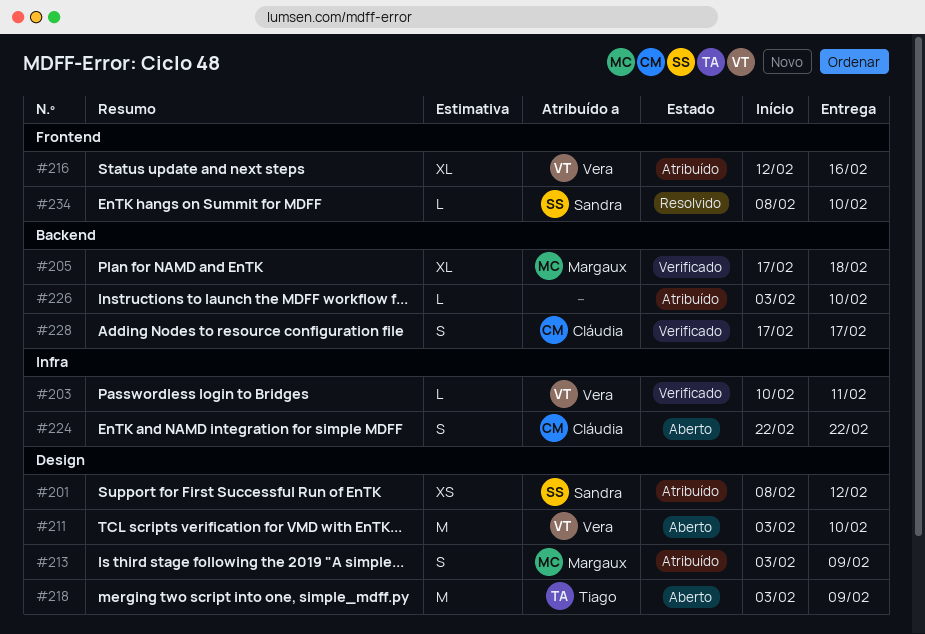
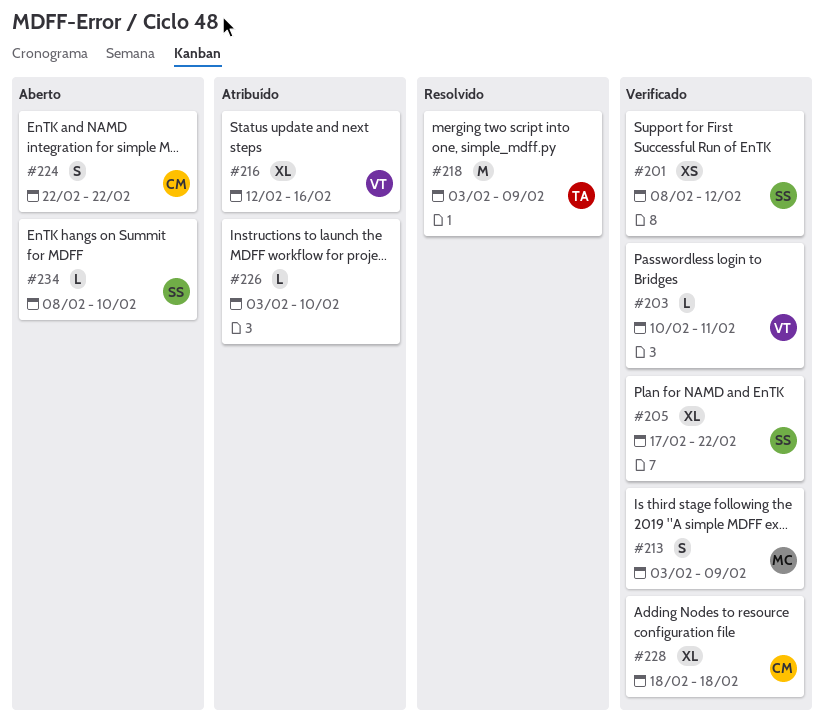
#201, status: Atribuído -> Verificado
#205, owner: Margaux -> Sandra
#205, due: Feb 18 -> Feb 22
#211: present -> none
#213, status: Atribuído -> Verificado
#218, status: Aberto -> Resolvido
#228, estimate: S -> XL
#228, start: Feb 17 -> Feb 18
#228, due: Feb 17 -> Feb 18
#234, status: Resolvido -> Aberto

